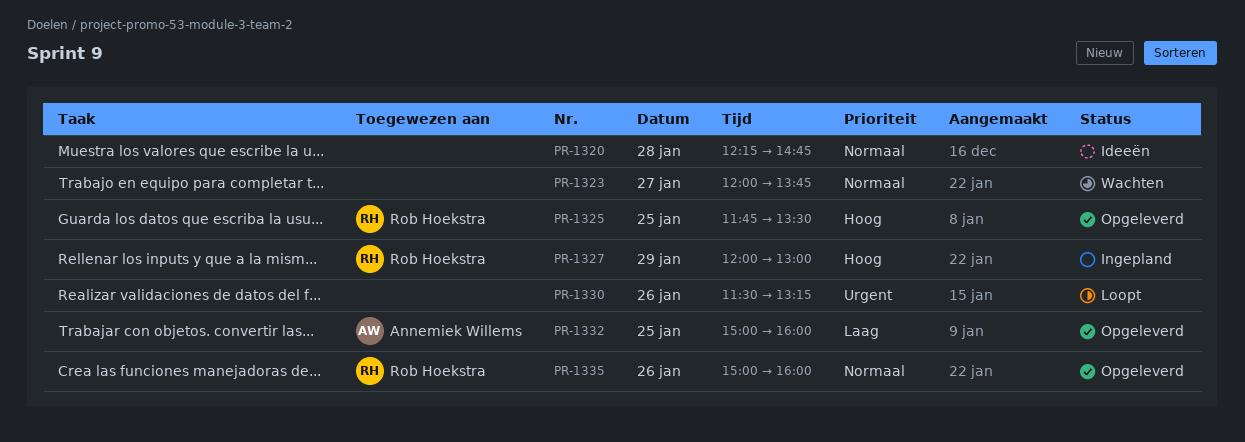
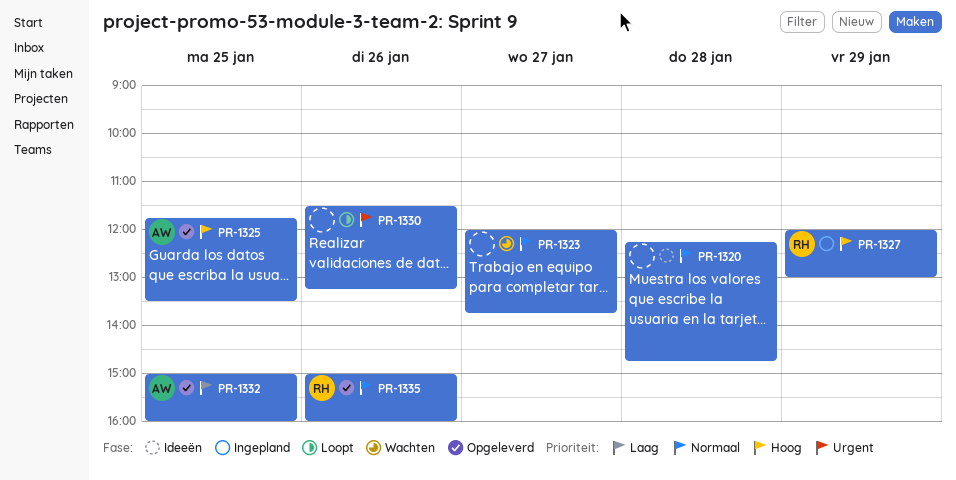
PR-1325, owner: Rob Hoekstra -> Annemiek Willems

